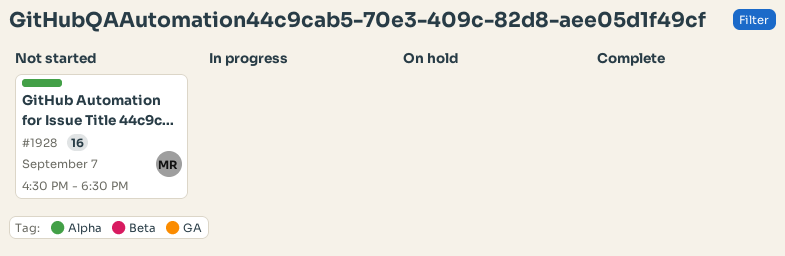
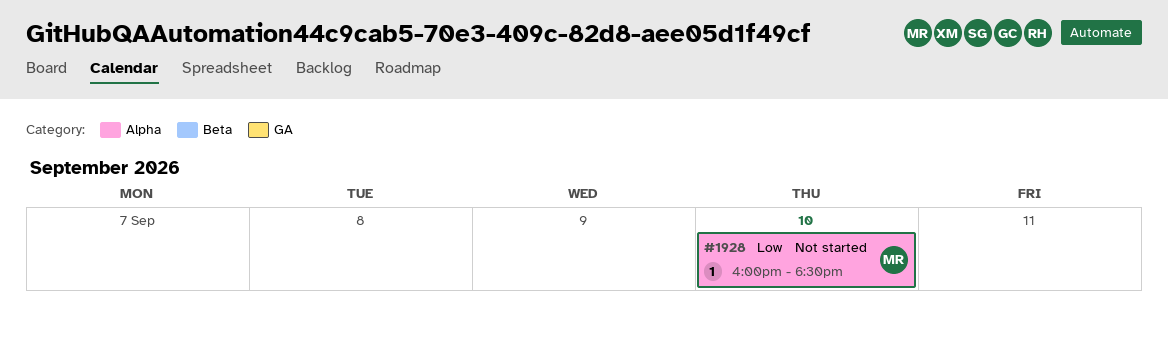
#1928, estimate: 16 -> 1
#1928, day: Sep 7 -> Sep 10
#1928, begins: 16:30 -> 16:00

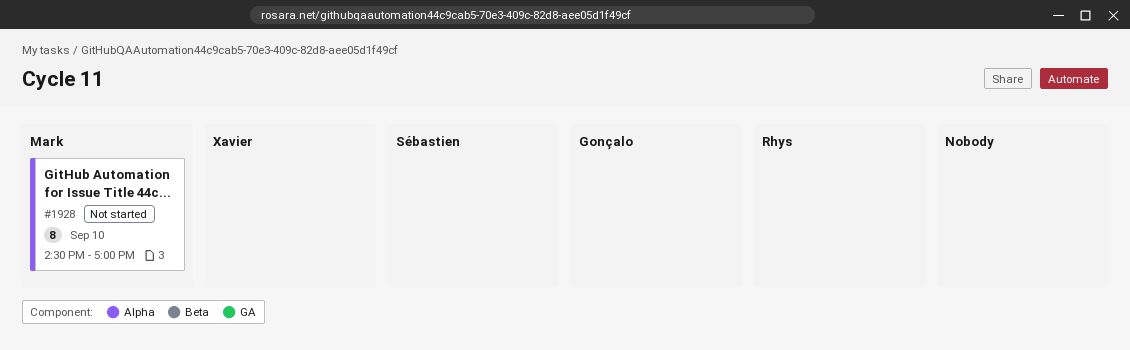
#1928, estimate: 1 -> 8
#1928, begins: 16:00 -> 14:30
#1928, ends: 18:30 -> 17:00

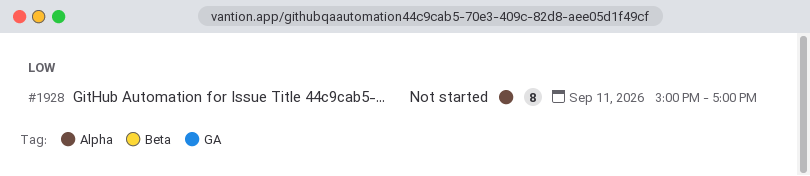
#1928, day: Sep 10 -> Sep 11
#1928, begins: 14:30 -> 15:00

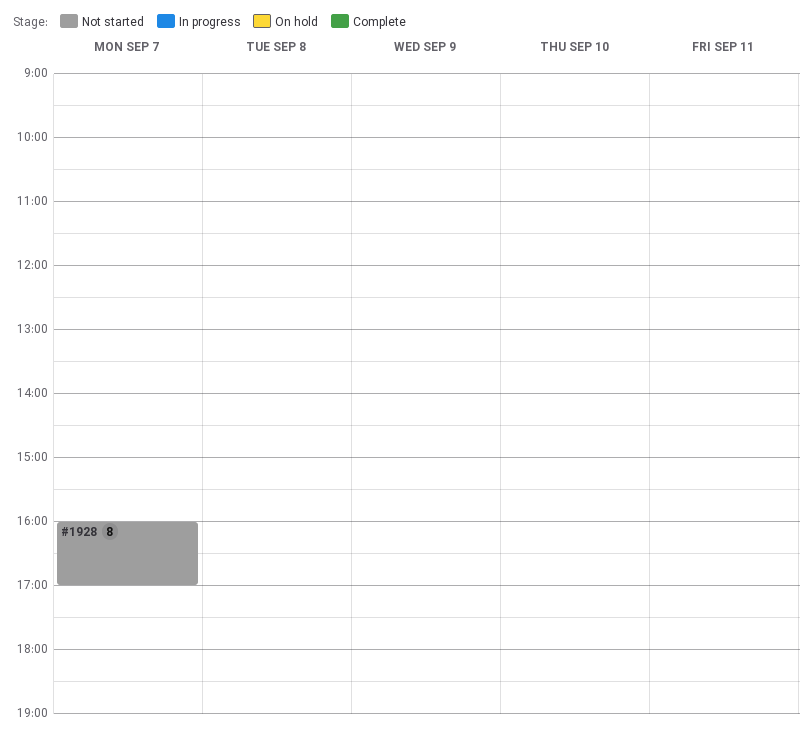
#1928, day: Sep 11 -> Sep 7
#1928, begins: 15:00 -> 16:00

